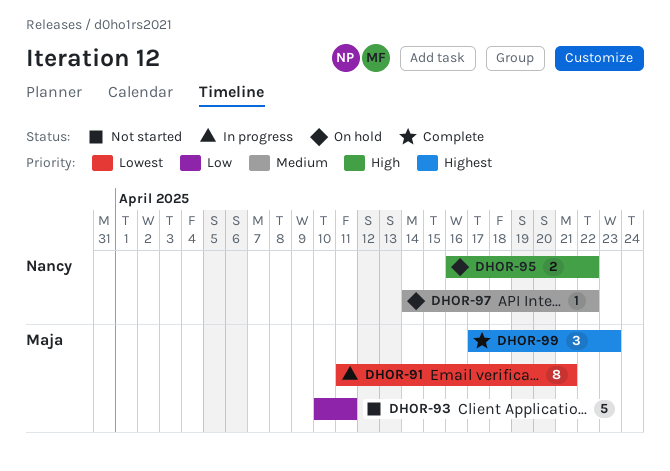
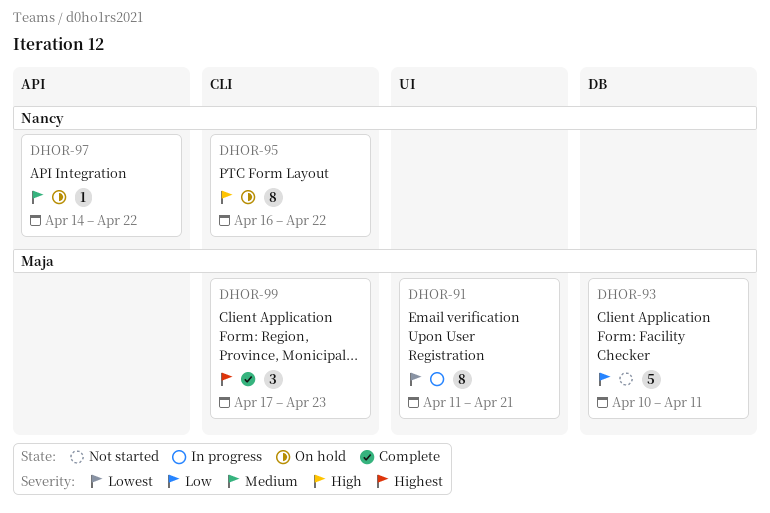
DHOR-95, estimate: 2 -> 8

